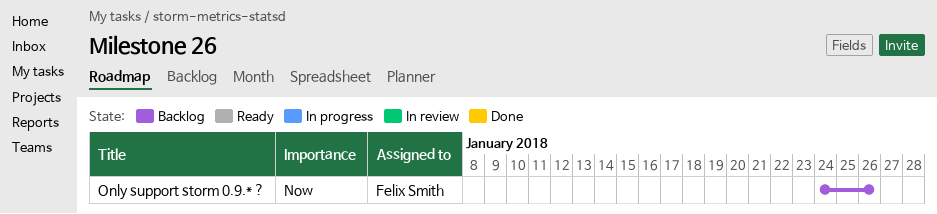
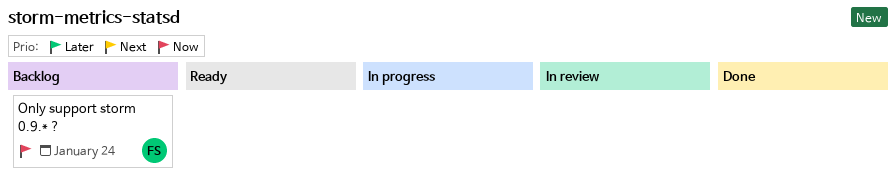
Only support storm 0.9.* ?, due: Jan 26 -> Jan 24

